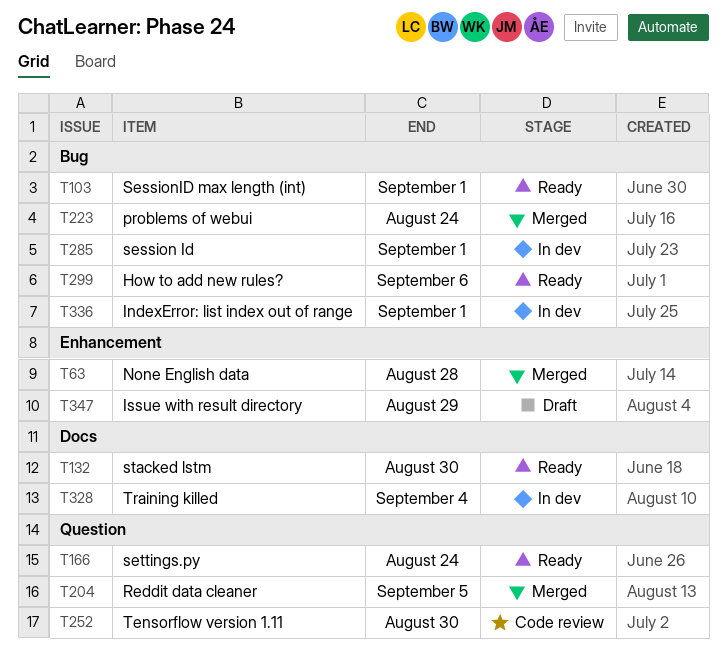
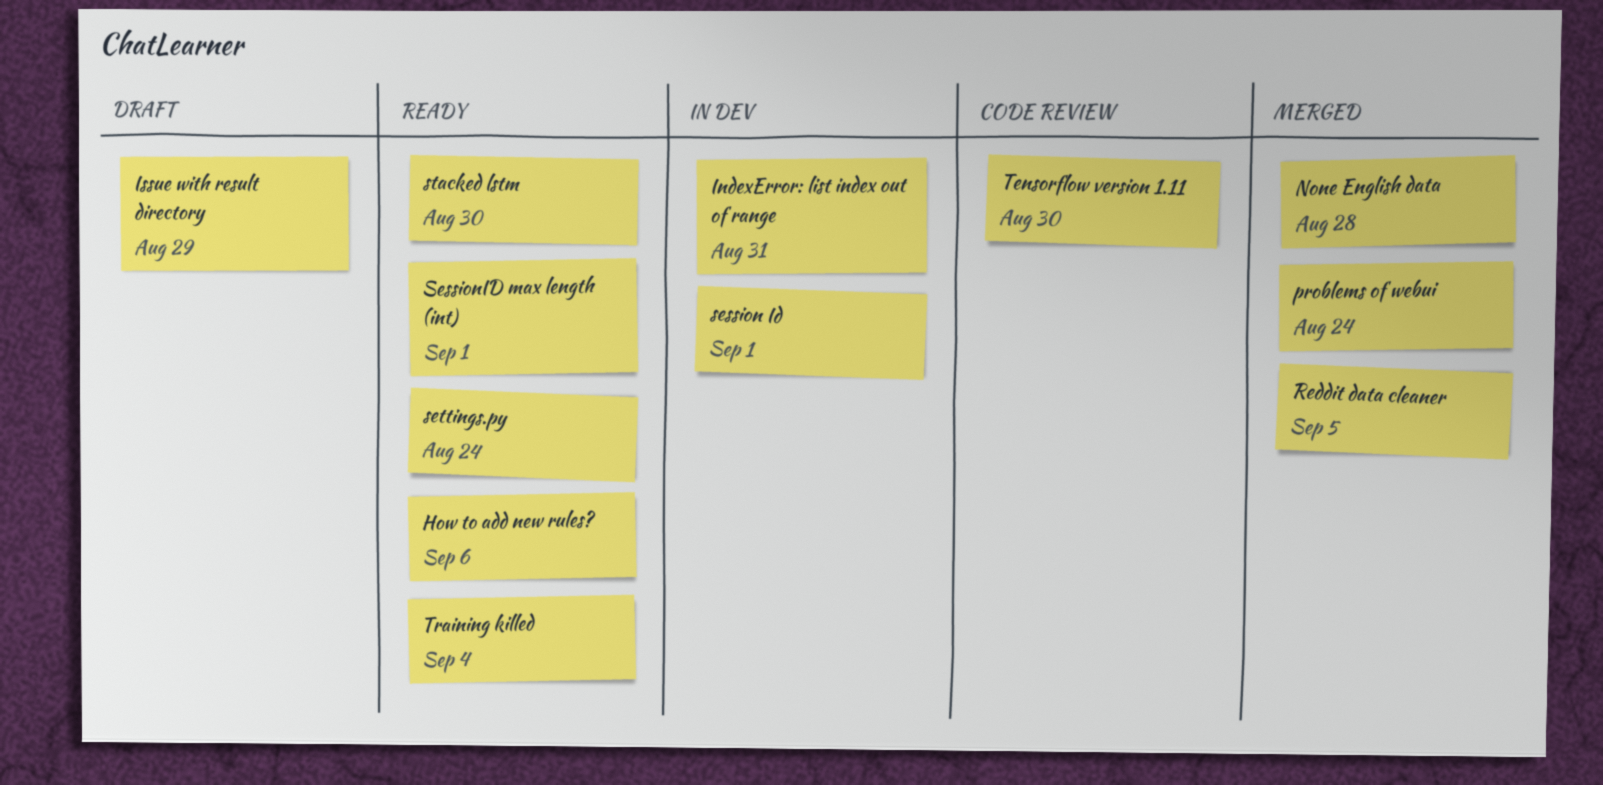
IndexError: list index out of range, due: Sep 1 -> Aug 31
Training killed, status: In dev -> Ready

